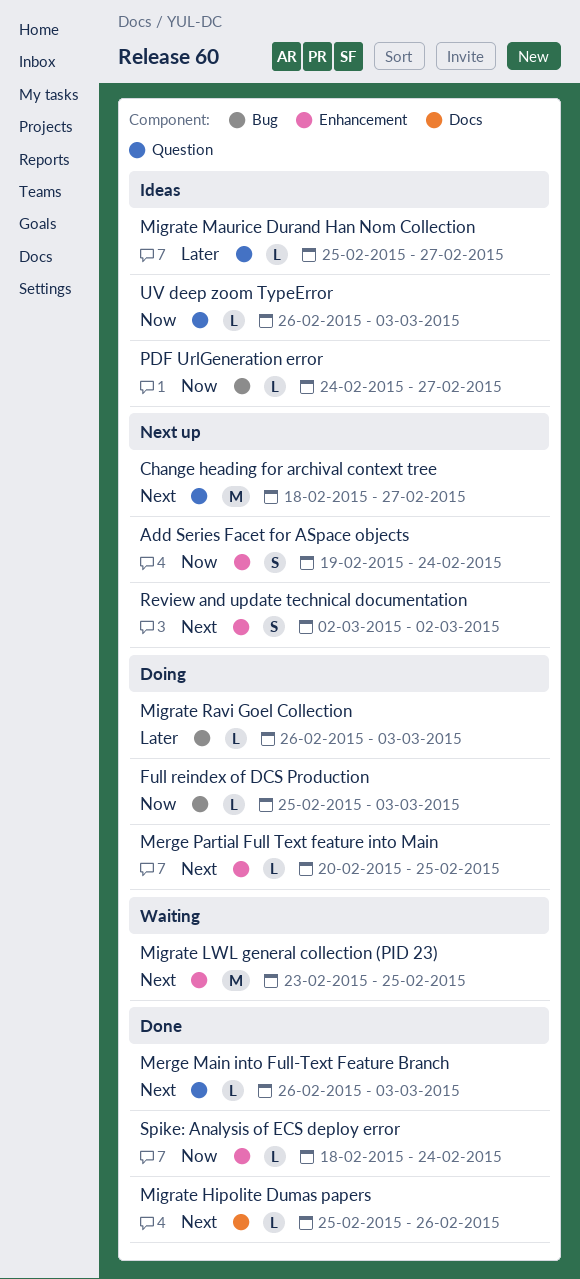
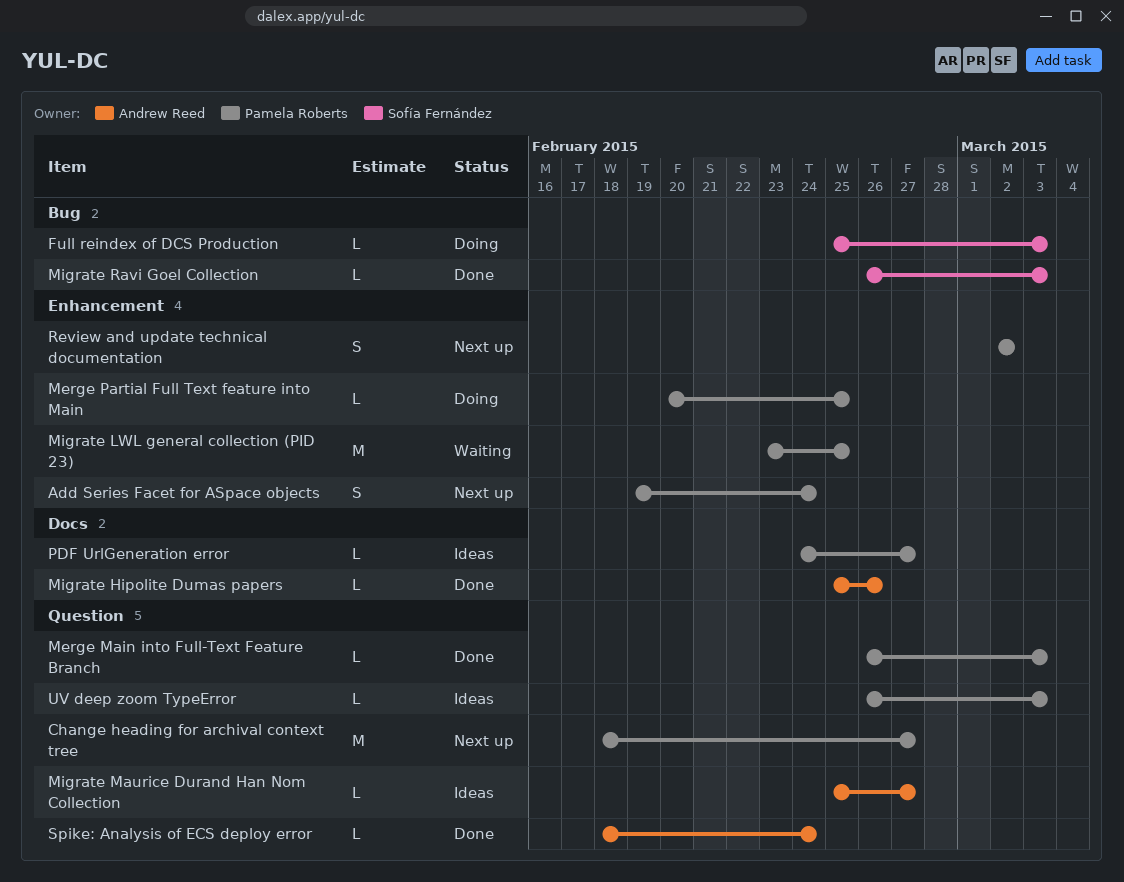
Migrate Ravi Goel Collection, status: Doing -> Done
PDF UrlGeneration error, label: Bug -> Docs
Spike: Analysis of ECS deploy error, label: Enhancement -> Question

